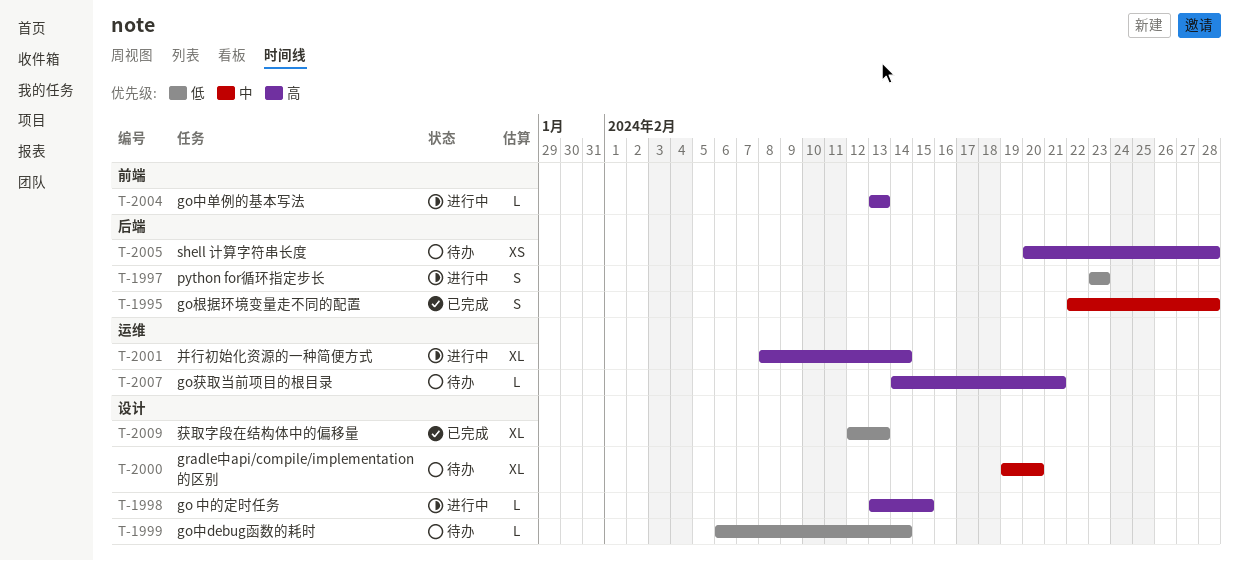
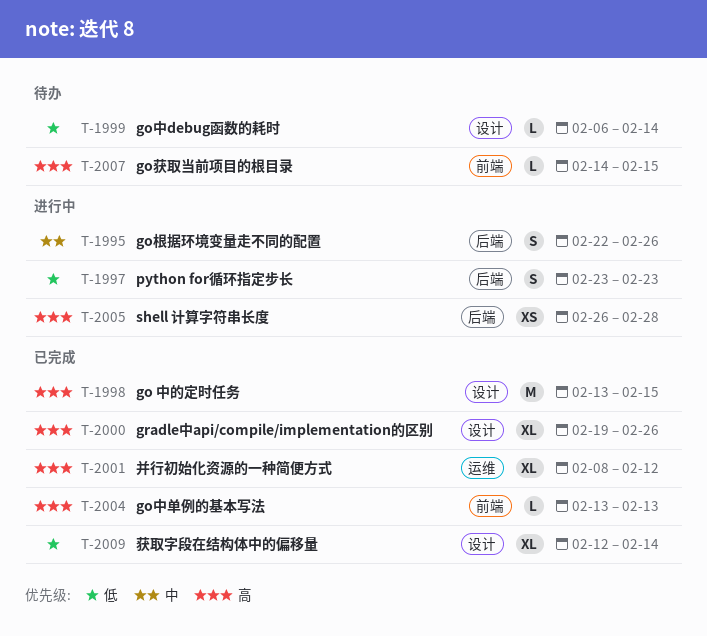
T-1995, status: 已完成 -> 进行中
T-1995, due: Feb 28 -> Feb 26
T-1998, status: 进行中 -> 已完成
T-1998, estimate: L -> M
T-2000, status: 待办 -> 已完成
T-2000, priority: 中 -> 高
T-2000, due: Feb 20 -> Feb 26
T-2001, status: 进行中 -> 已完成
T-2001, due: Feb 14 -> Feb 12
T-2004, status: 进行中 -> 已完成
T-2005, status: 待办 -> 进行中
T-2005, start: Feb 20 -> Feb 26
T-2007, label: 运维 -> 前端
T-2007, due: Feb 21 -> Feb 15
T-2009, due: Feb 13 -> Feb 14

